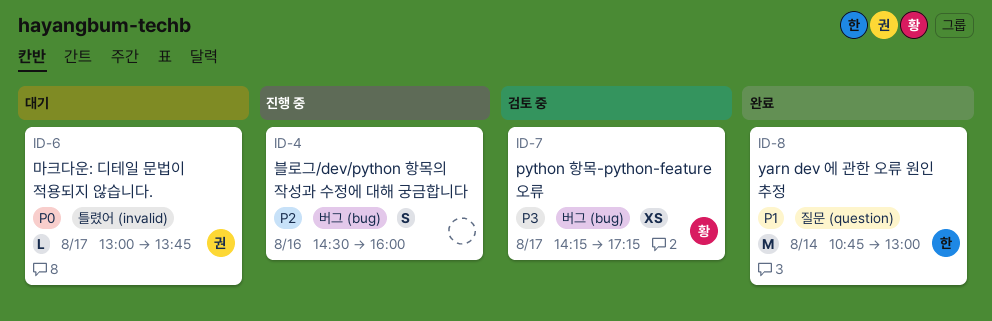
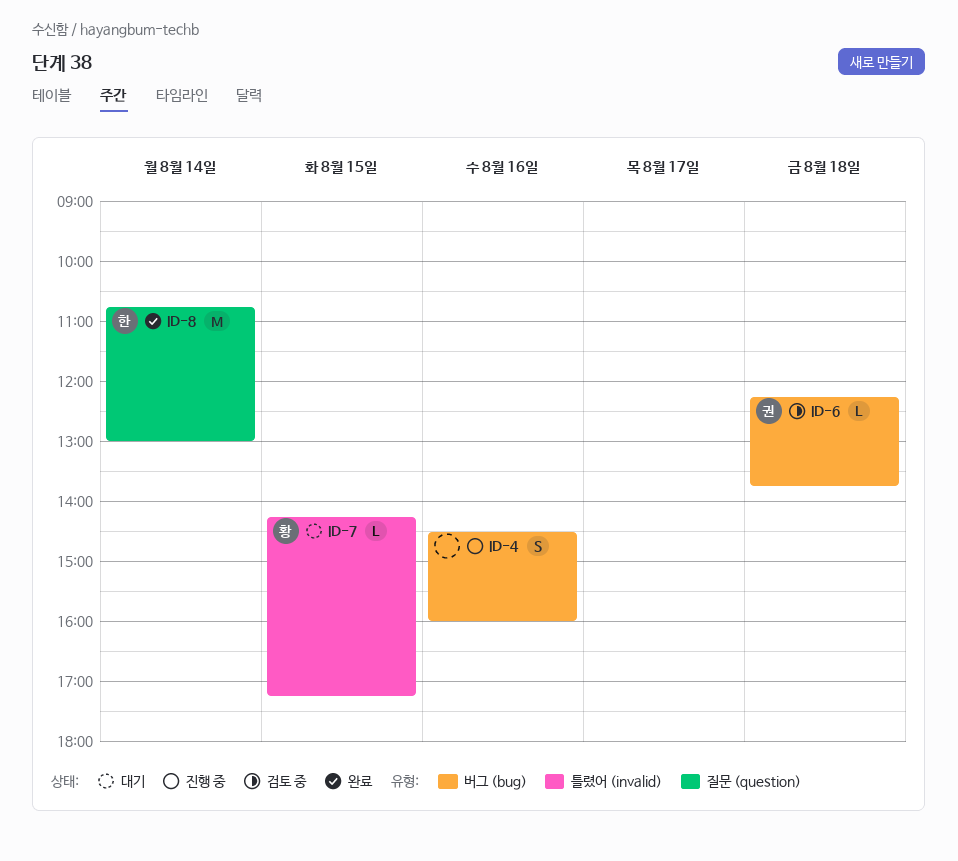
ID-6, status: 대기 -> 검토 중
ID-6, label: 틀렸어 (invalid) -> 버그 (bug)
ID-6, day: Aug 17 -> Aug 18
ID-6, begins: 13:00 -> 12:15
ID-7, status: 검토 중 -> 대기
ID-7, label: 버그 (bug) -> 틀렸어 (invalid)
ID-7, estimate: XS -> L
ID-7, day: Aug 17 -> Aug 15

